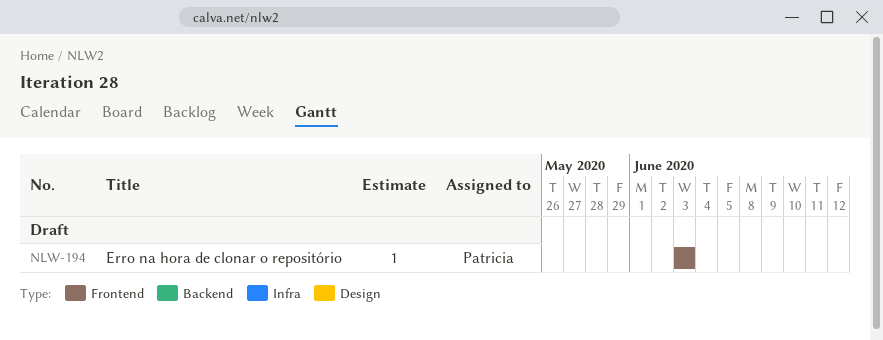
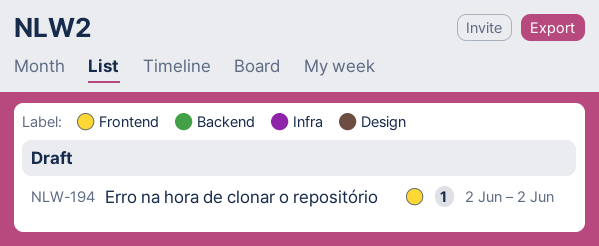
NLW-194, start: Jun 3 -> Jun 2
NLW-194, due: Jun 3 -> Jun 2

